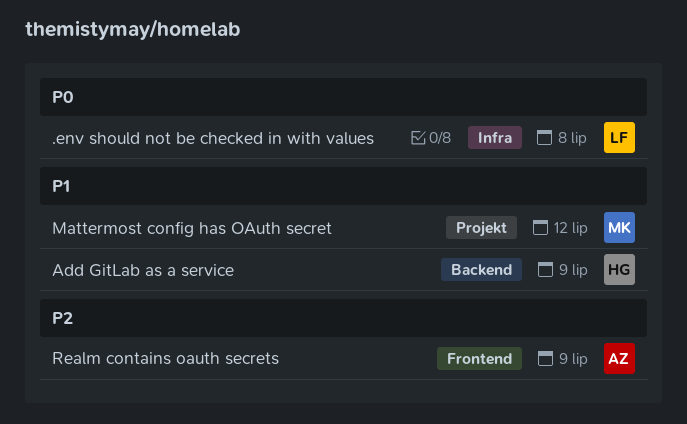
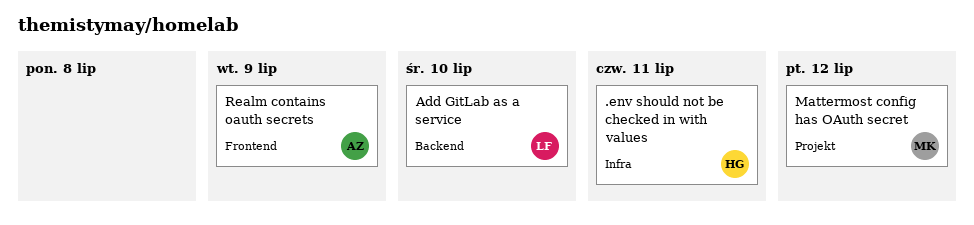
.env should not be checked in with values, owner: LF -> HG
.env should not be checked in with values, due: Jul 8 -> Jul 11
Add GitLab as a service, owner: HG -> LF
Add GitLab as a service, due: Jul 9 -> Jul 10

